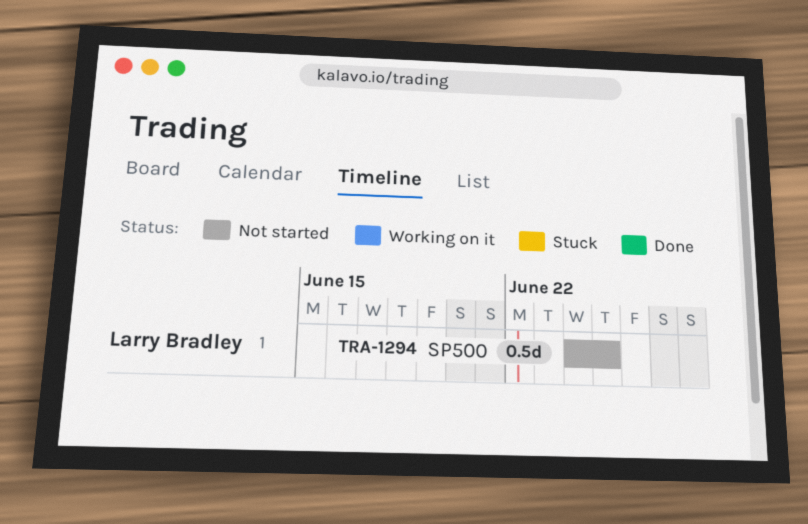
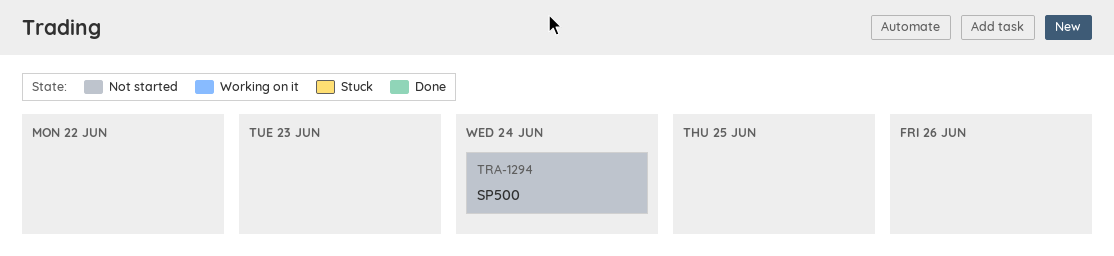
TRA-1294, due: Jun 25 -> Jun 24

